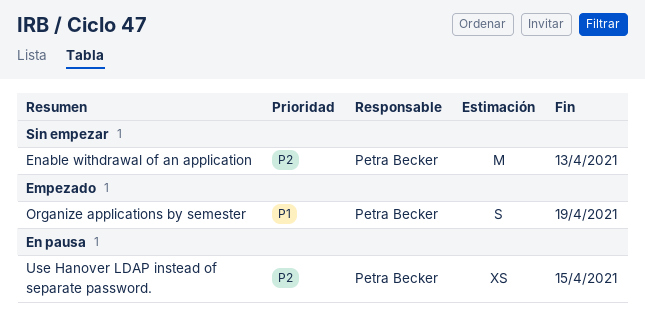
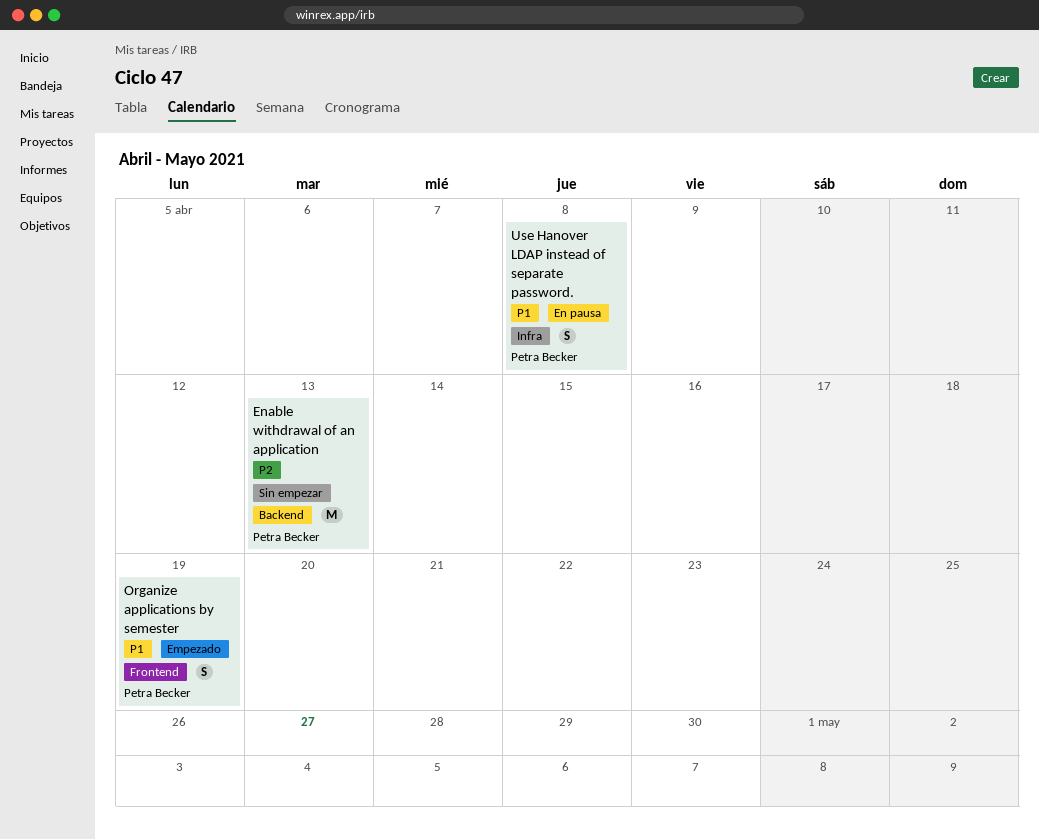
Use Hanover LDAP instead of separate password., priority: P2 -> P1
Use Hanover LDAP instead of separate password., estimate: XS -> S
Use Hanover LDAP instead of separate password., due: Apr 15 -> Apr 8

